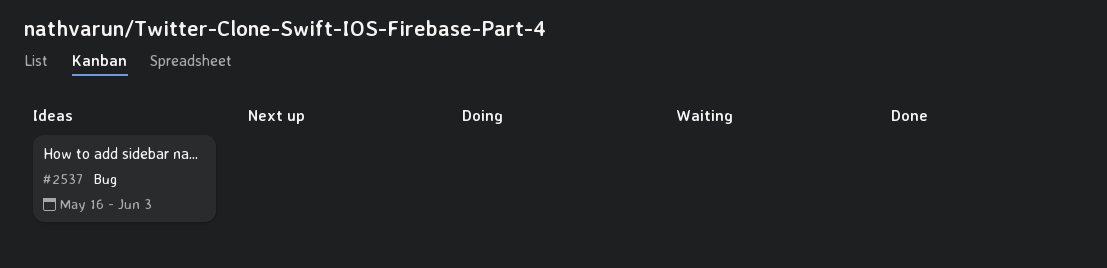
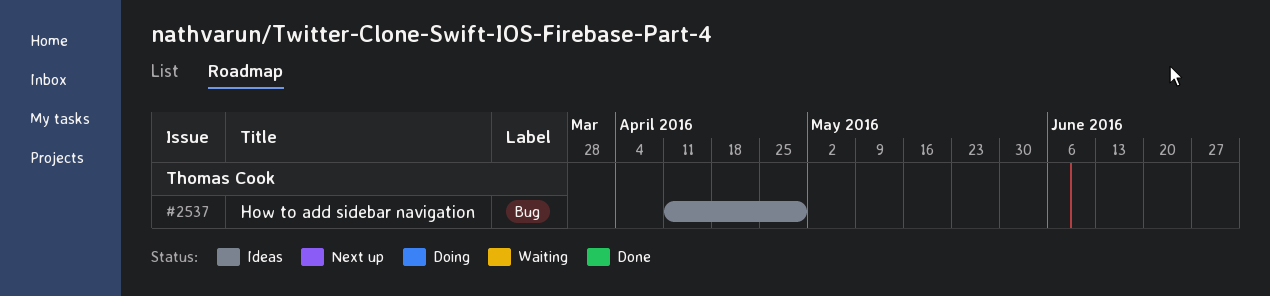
#2537, start: May 16 -> Apr 11
#2537, due: Jun 3 -> Apr 29

